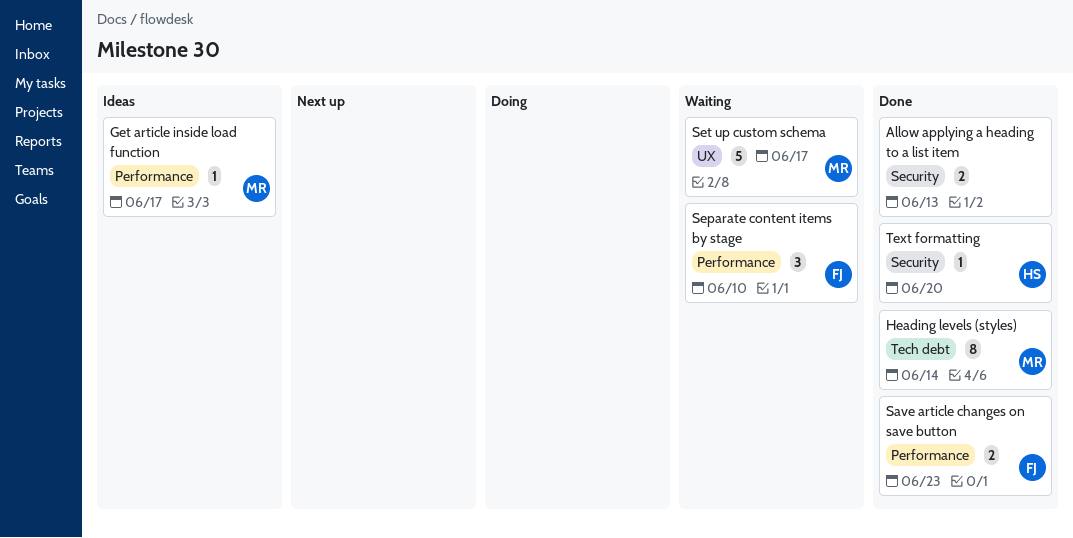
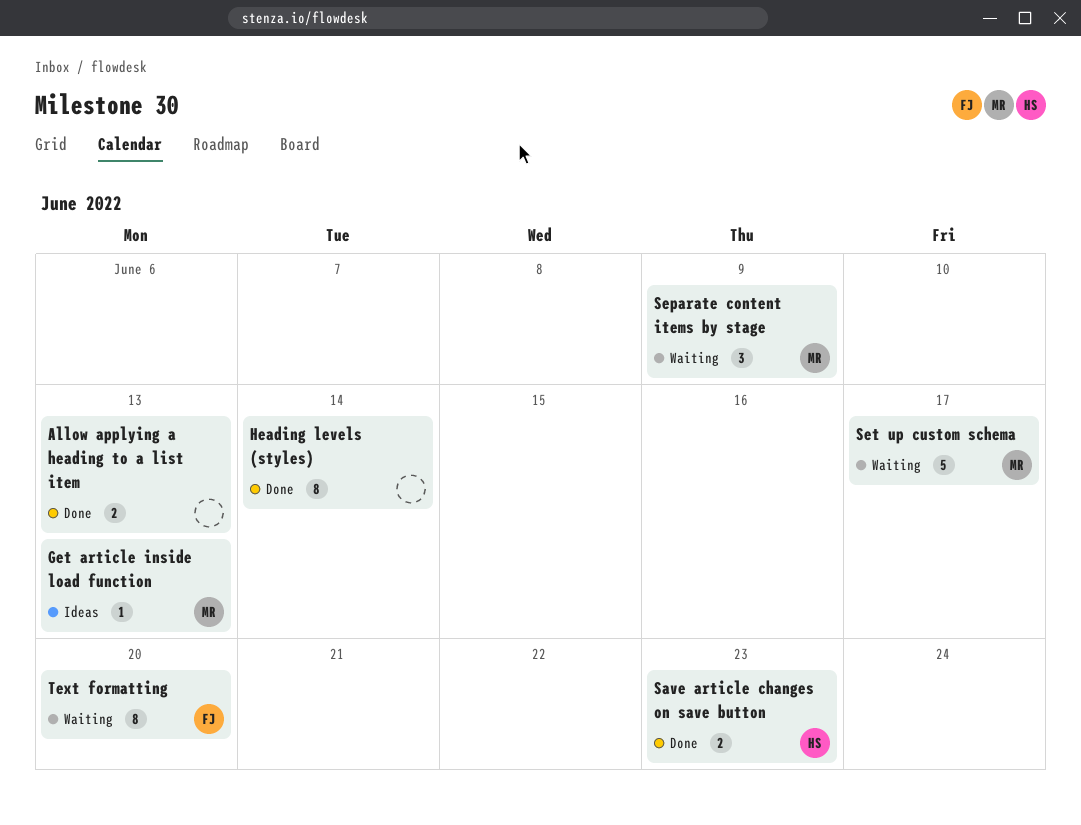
Get article inside load function, due: Jun 17 -> Jun 13
Heading levels (styles), owner: MR -> none
Save article changes on save button, owner: FJ -> HS
Separate content items by stage, owner: FJ -> MR
Separate content items by stage, due: Jun 10 -> Jun 9
Text formatting, status: Done -> Waiting
Text formatting, owner: HS -> FJ
Text formatting, estimate: 1 -> 8

